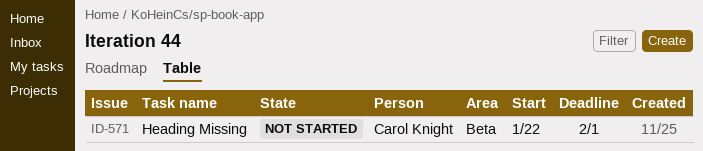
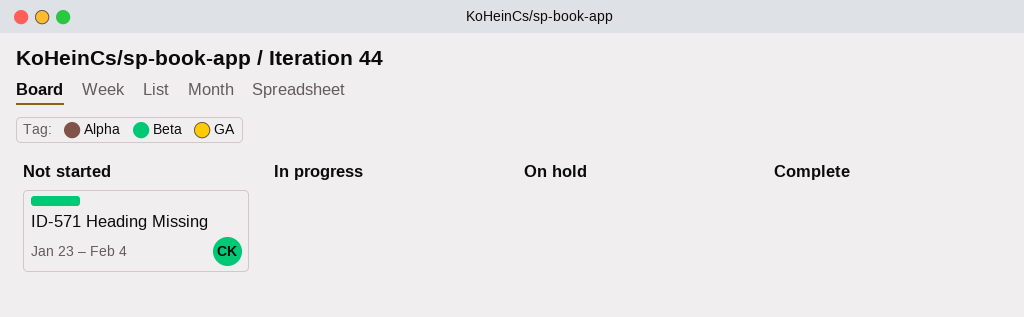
ID-571, start: Jan 22 -> Jan 23
ID-571, due: Feb 1 -> Feb 4

